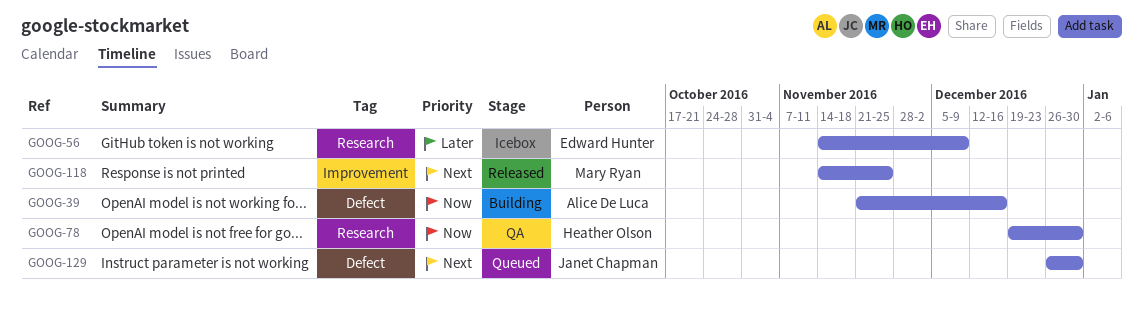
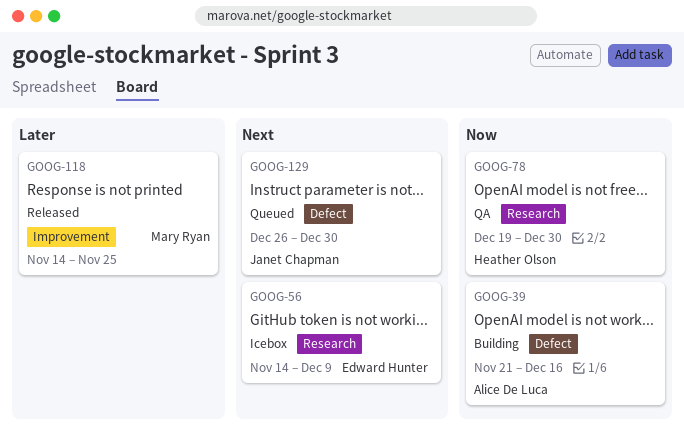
GOOG-56, priority: Later -> Next
GOOG-118, priority: Next -> Later

